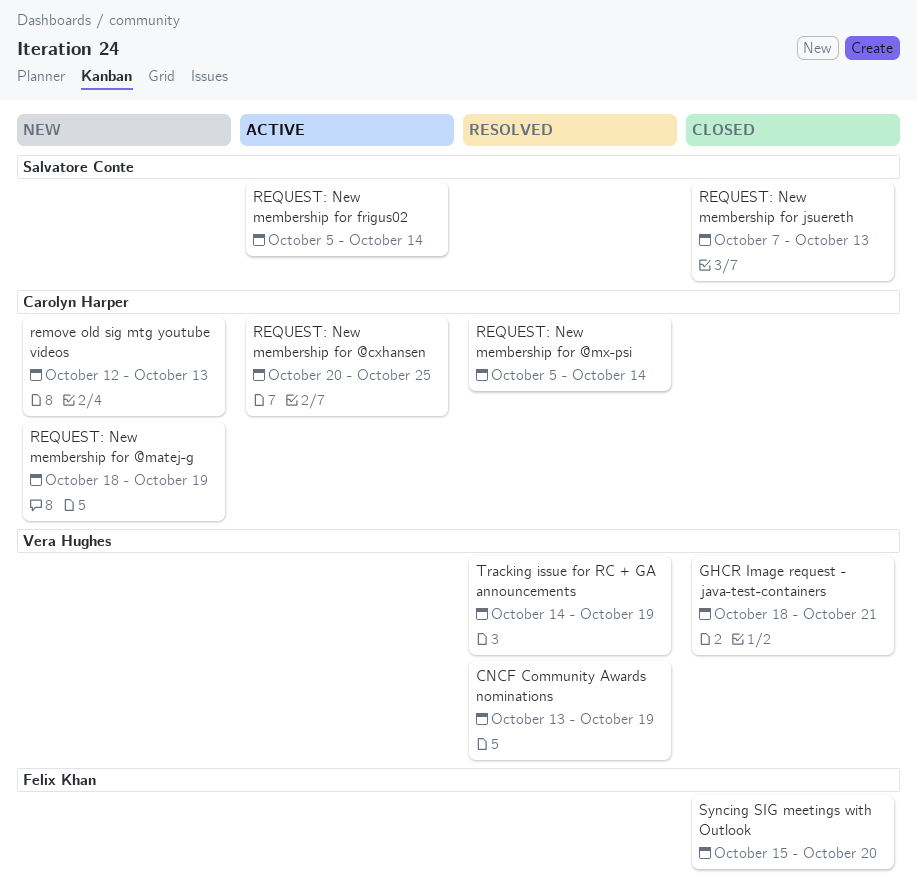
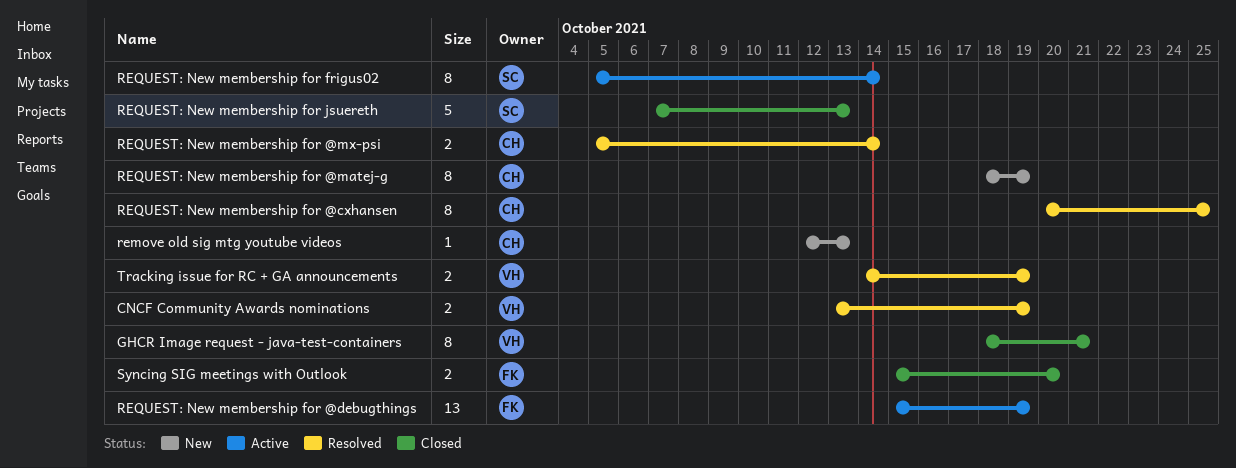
REQUEST: New membership for @cxhansen, status: Active -> Resolved
REQUEST: New membership for @debugthings: none -> present

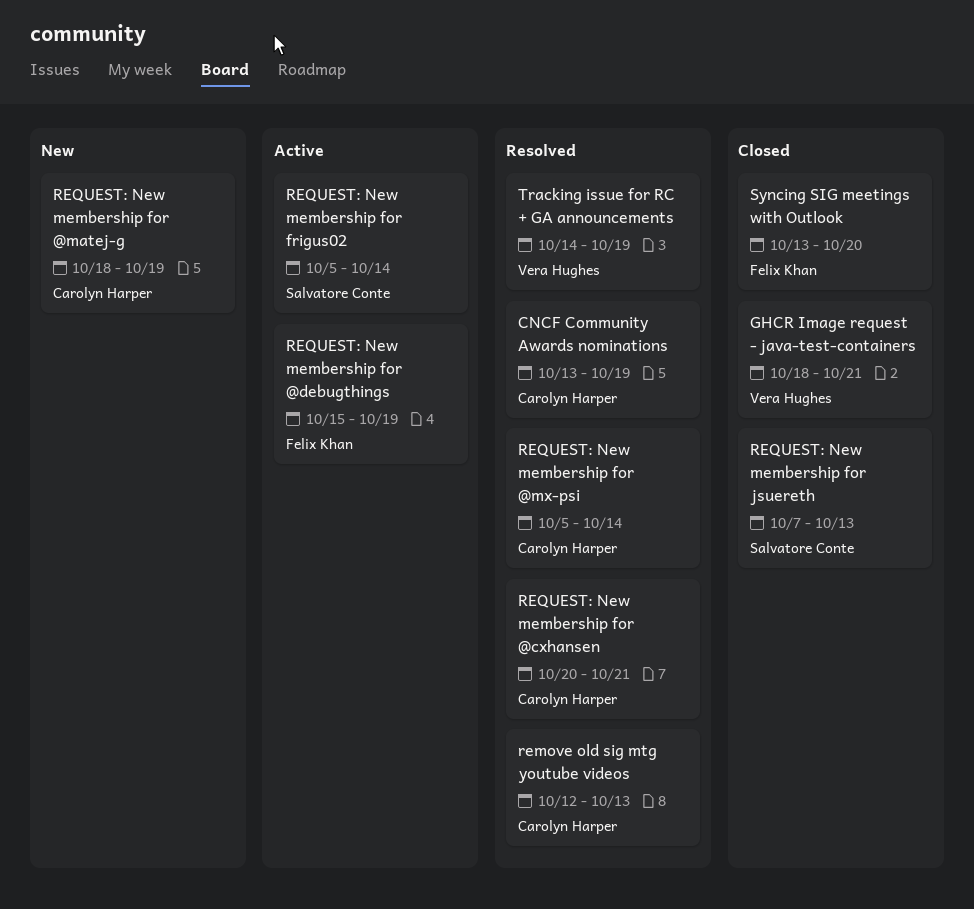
CNCF Community Awards nominations, owner: Vera Hughes -> Carolyn Harper
remove old sig mtg youtube videos, status: New -> Resolved
REQUEST: New membership for @cxhansen, due: Oct 25 -> Oct 21
Syncing SIG meetings with Outlook, start: Oct 15 -> Oct 13

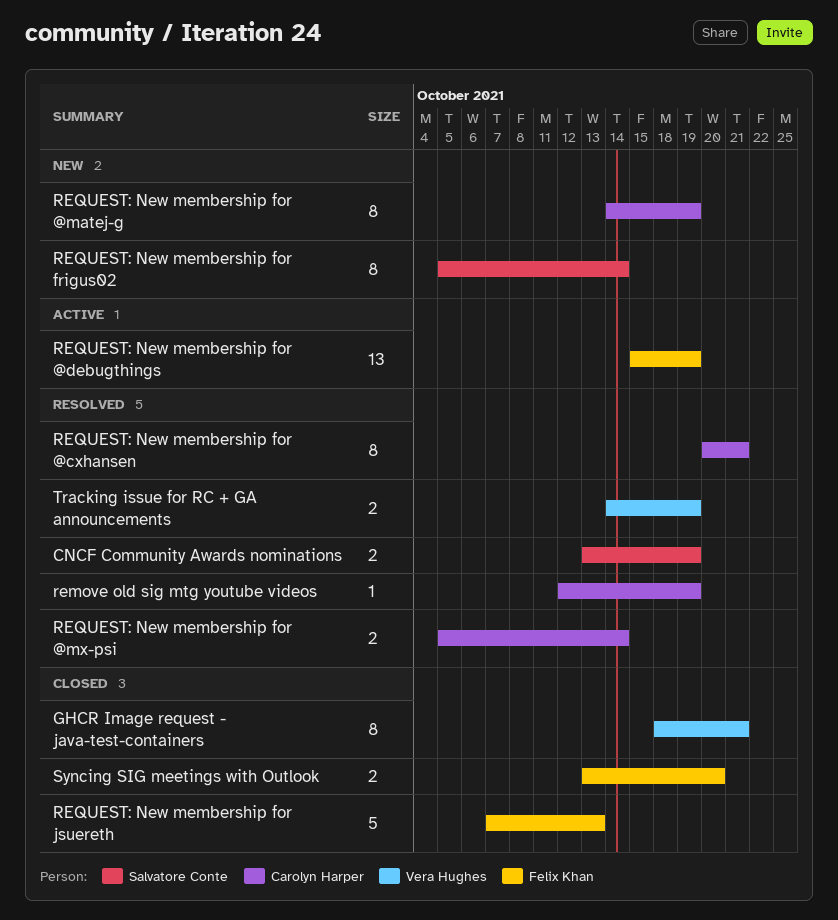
CNCF Community Awards nominations, owner: Carolyn Harper -> Salvatore Conte
remove old sig mtg youtube videos, due: Oct 13 -> Oct 19
REQUEST: New membership for @matej-g, start: Oct 18 -> Oct 14
REQUEST: New membership for frigus02, status: Active -> New
REQUEST: New membership for jsuereth, owner: Salvatore Conte -> Felix Khan

